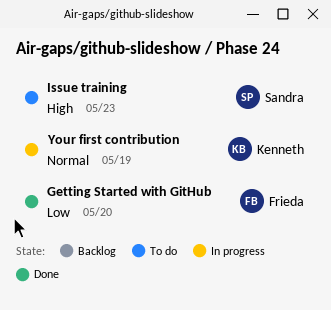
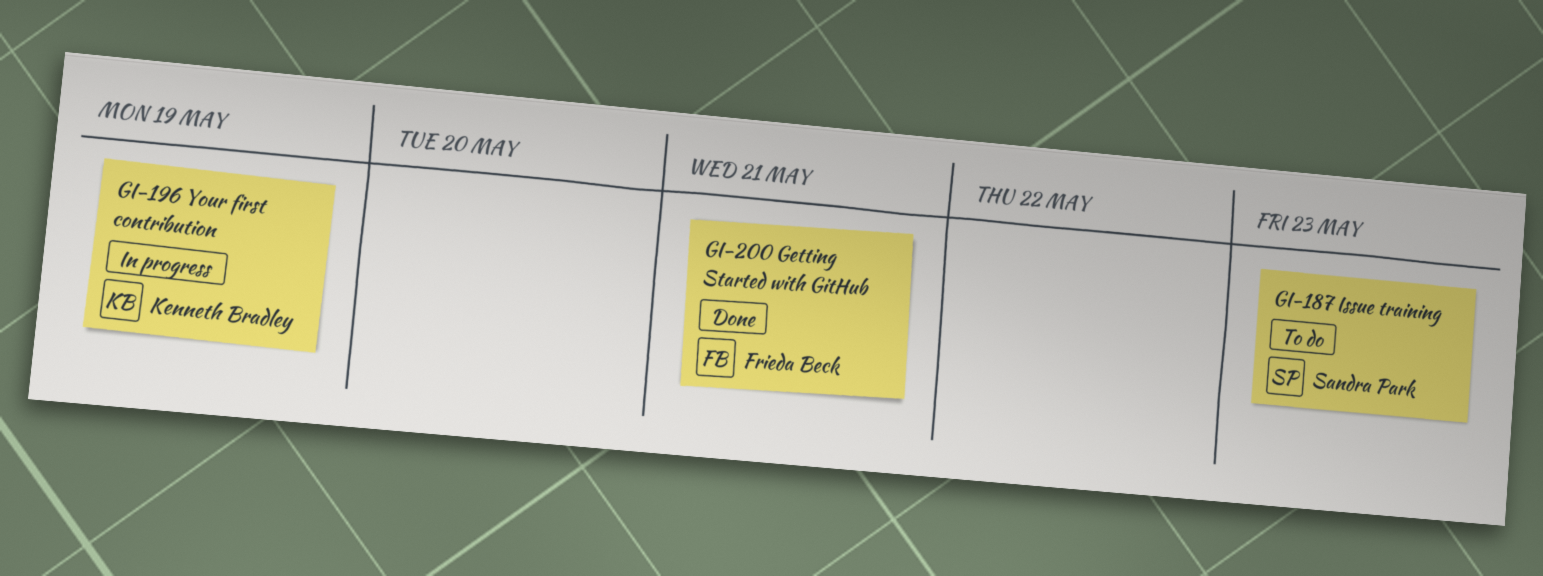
Getting Started with GitHub, due: May 20 -> May 21

